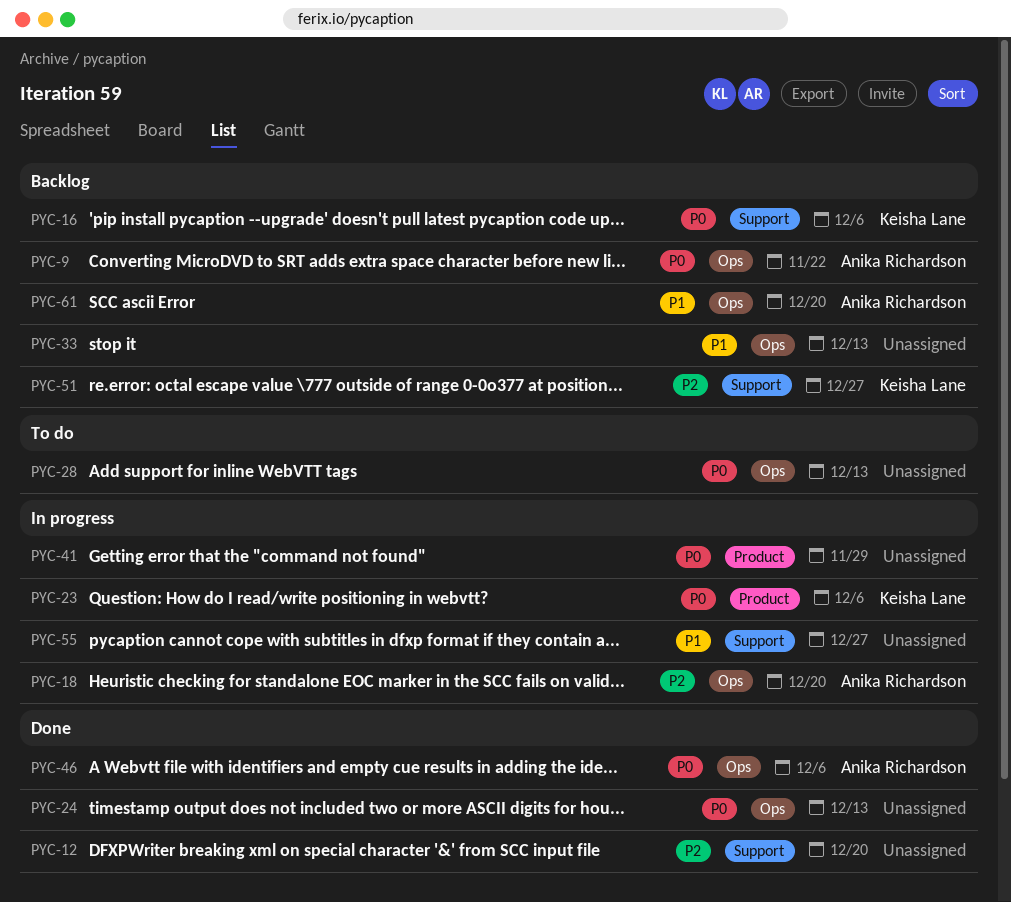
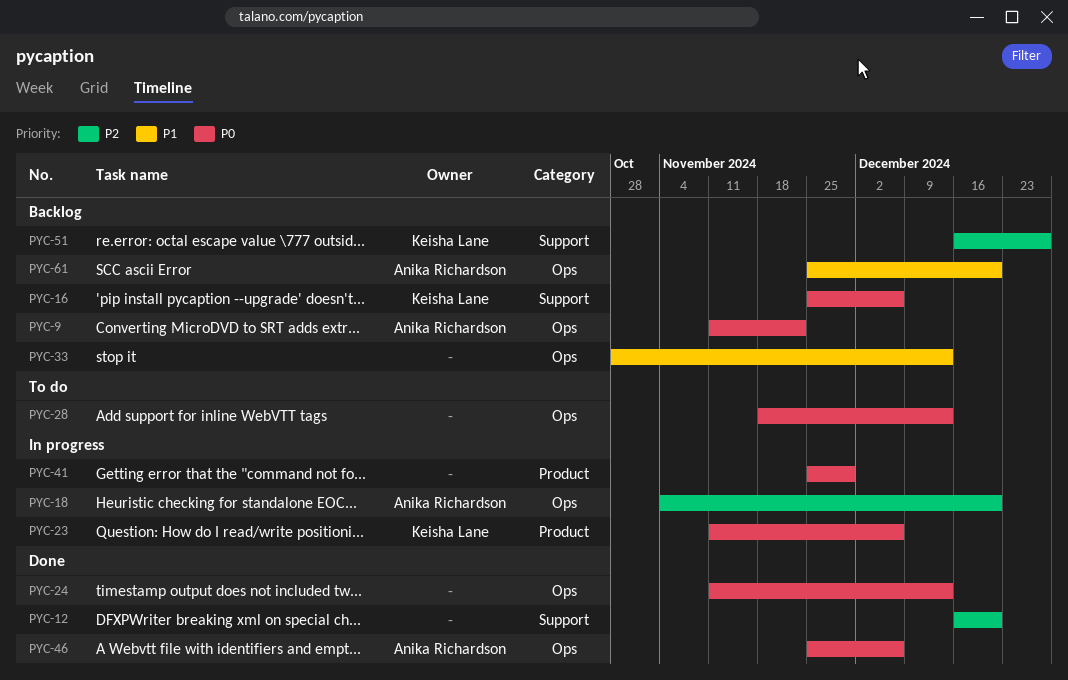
PYC-55: present -> none

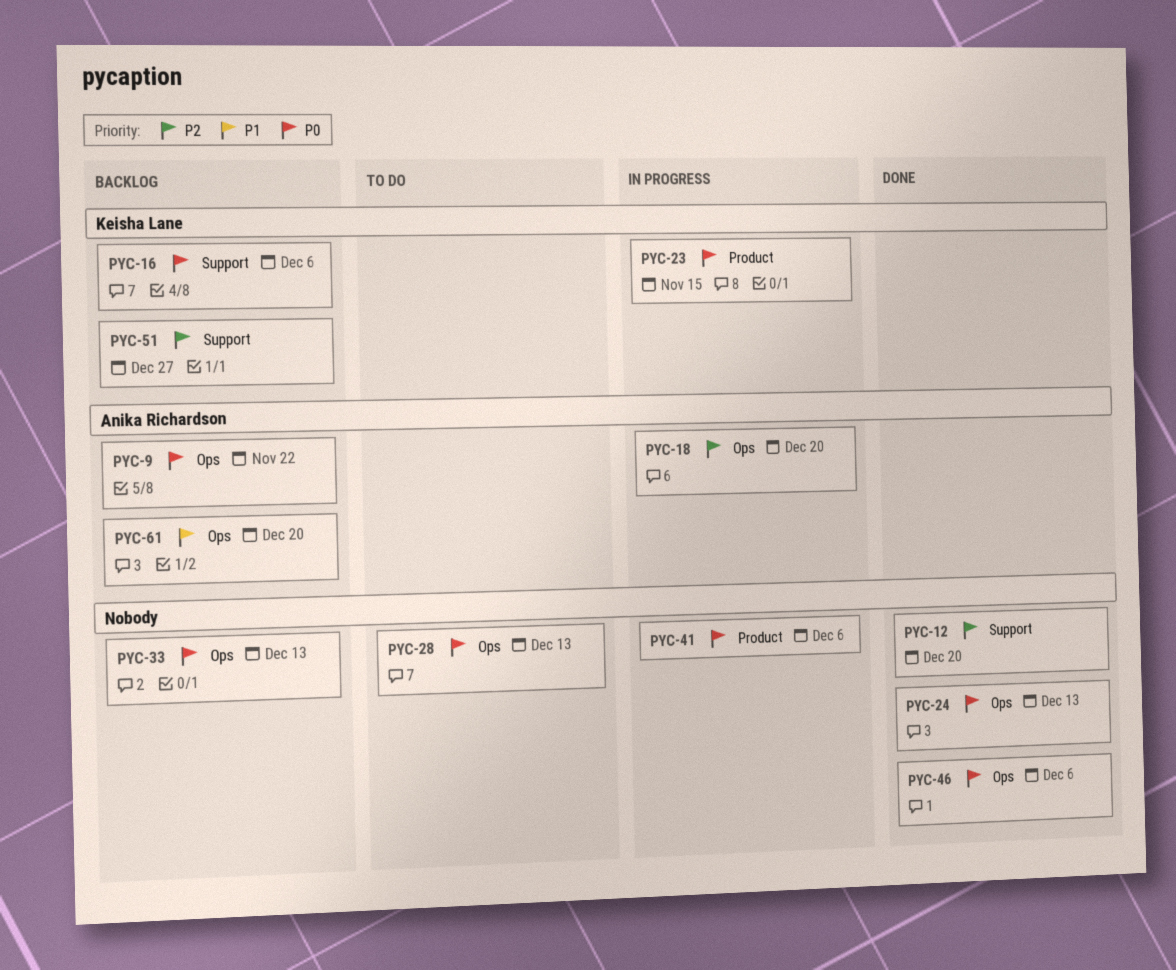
PYC-23, due: Dec 6 -> Nov 15
PYC-33, priority: P1 -> P0
PYC-41, due: Nov 29 -> Dec 6
PYC-46, owner: Anika Richardson -> none

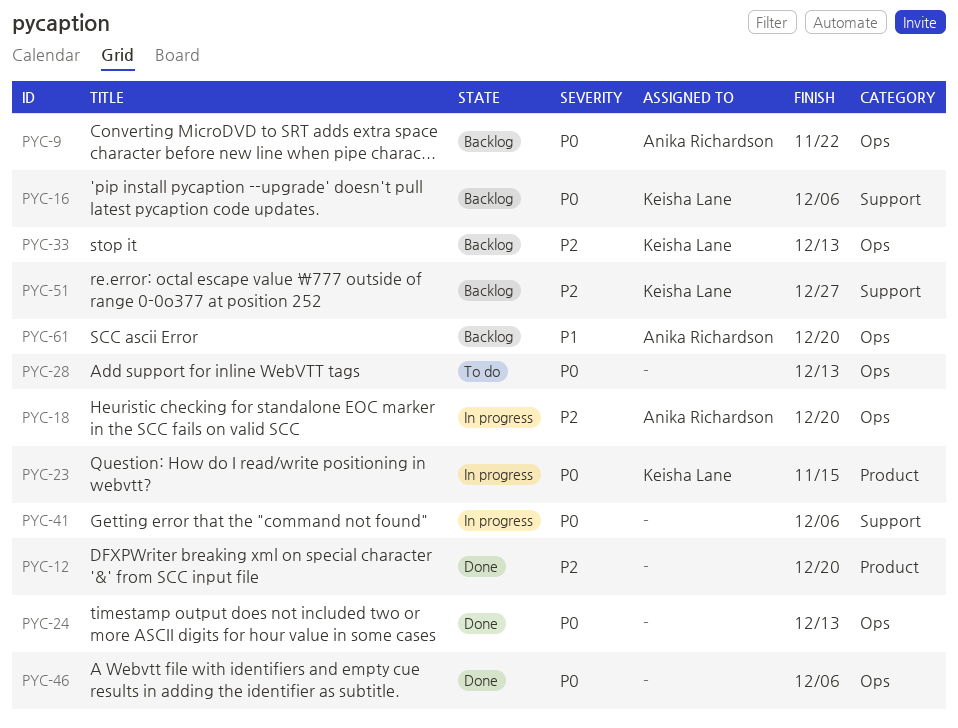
PYC-12, label: Support -> Product
PYC-33, owner: none -> Keisha Lane
PYC-33, priority: P0 -> P2
PYC-41, label: Product -> Support

